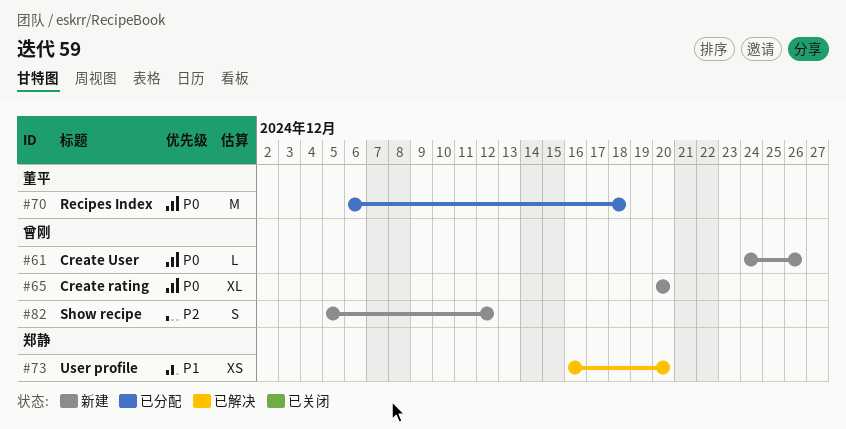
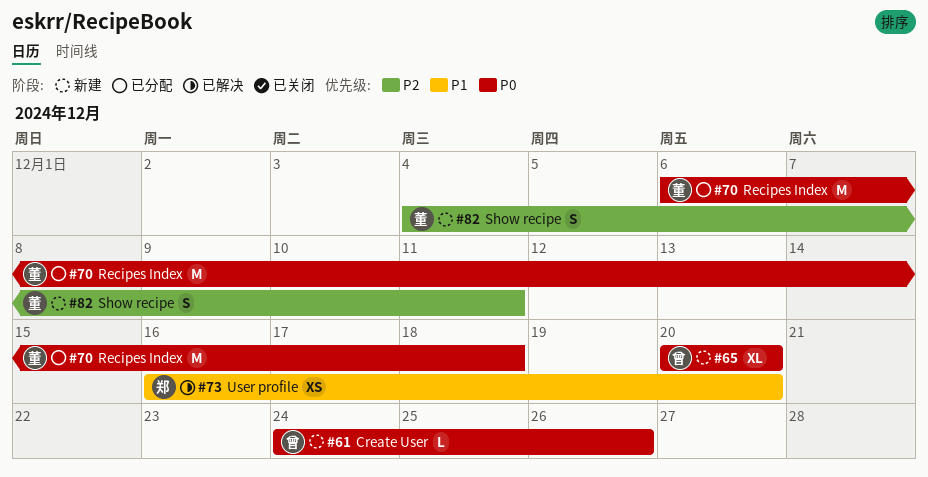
#82, owner: 曾刚 -> 董平
#82, start: Dec 5 -> Dec 4
#82, due: Dec 12 -> Dec 11

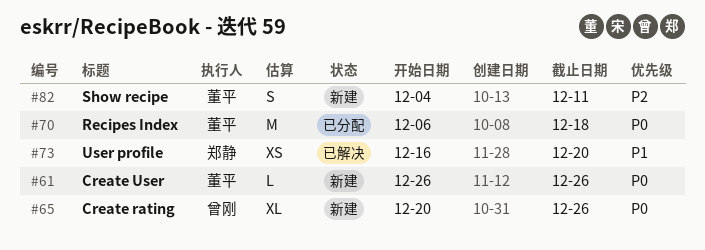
#61, owner: 曾刚 -> 董平
#61, start: Dec 24 -> Dec 26
#65, due: Dec 20 -> Dec 26

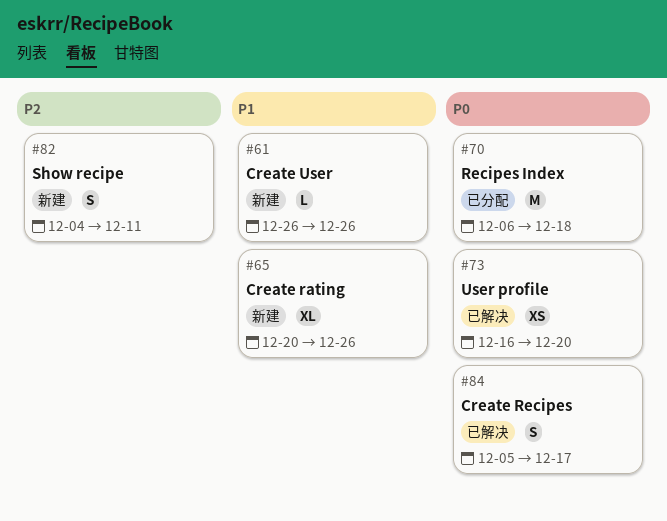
#61, priority: P0 -> P1
#65, priority: P0 -> P1
#73, priority: P1 -> P0
#84: none -> present

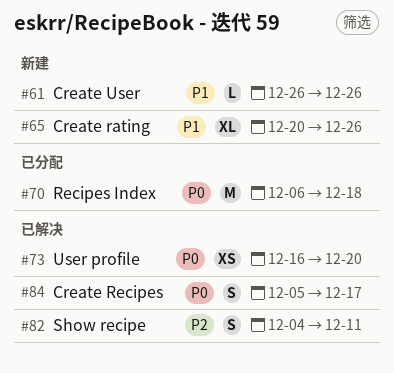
#82, status: 新建 -> 已解决

